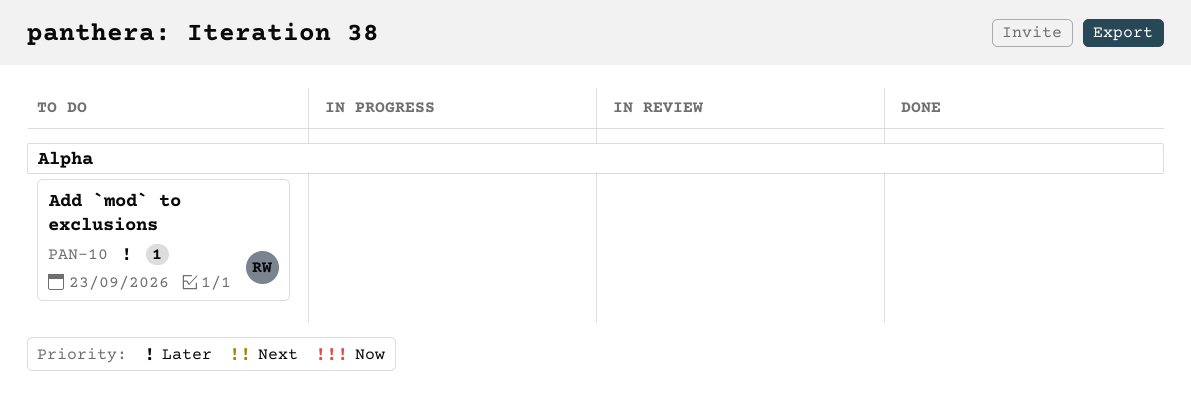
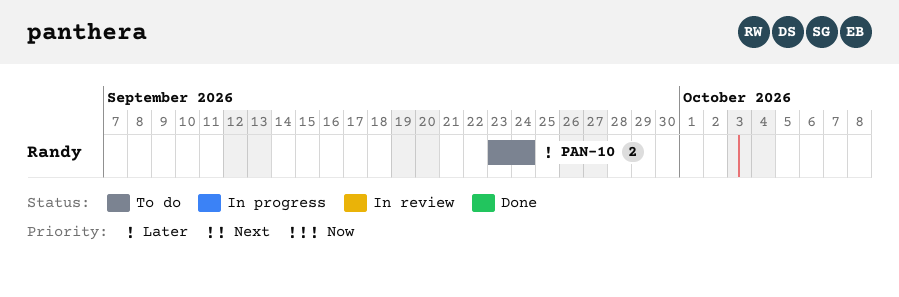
PAN-10, estimate: 1 -> 2
PAN-10, due: Sep 23 -> Sep 24

